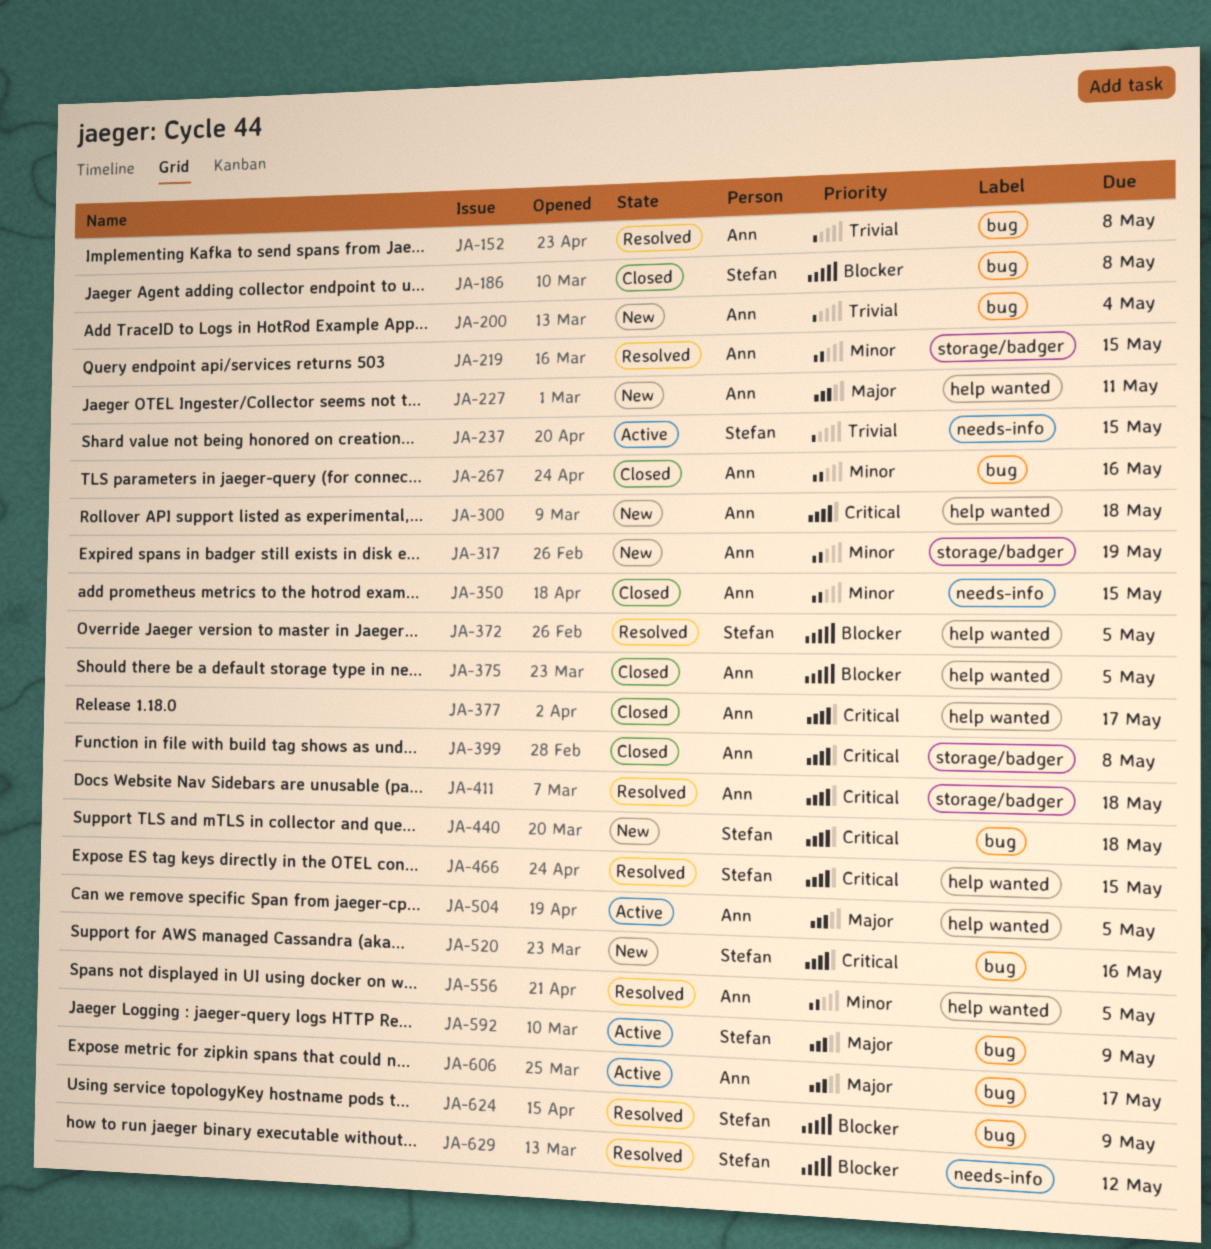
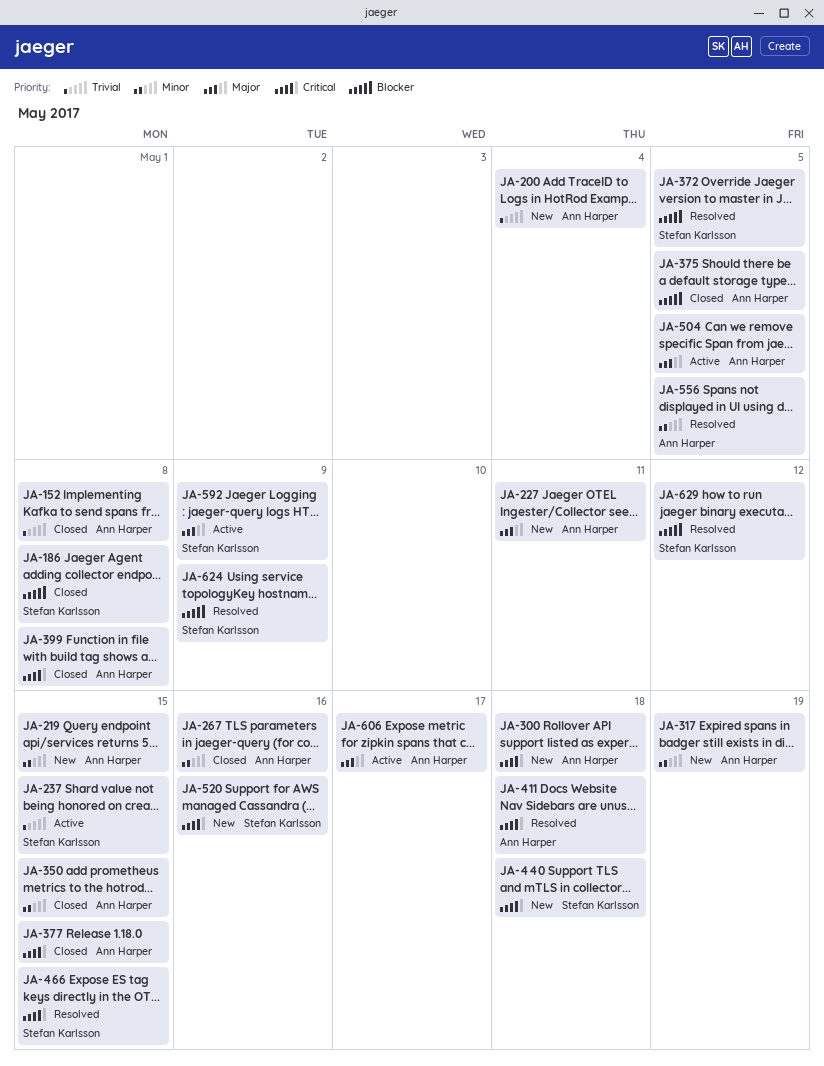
JA-152, status: Resolved -> Closed
JA-219, status: Resolved -> New
JA-377, due: May 17 -> May 15

